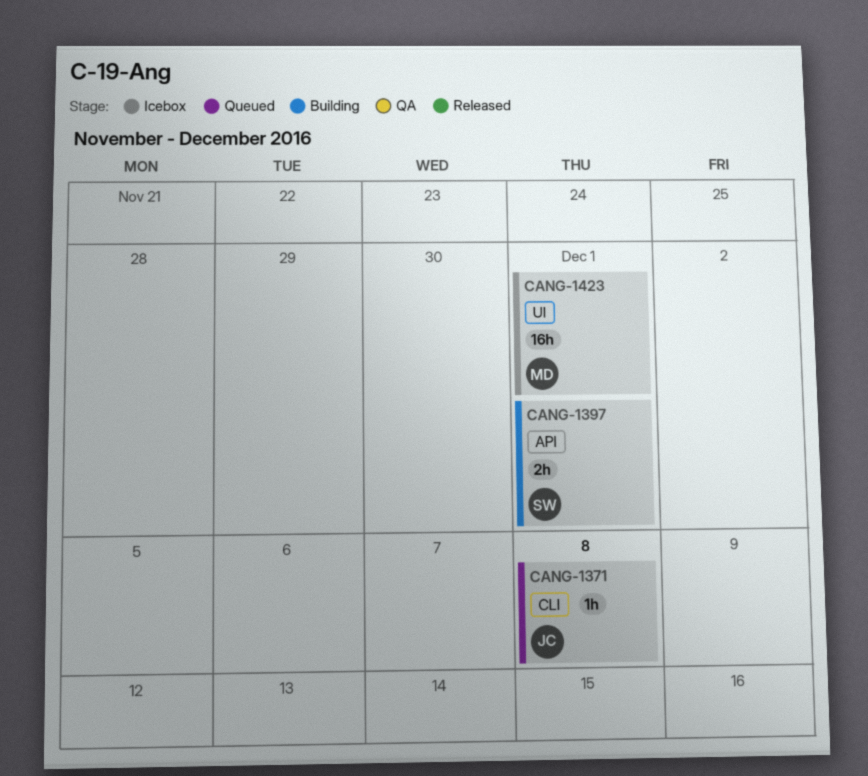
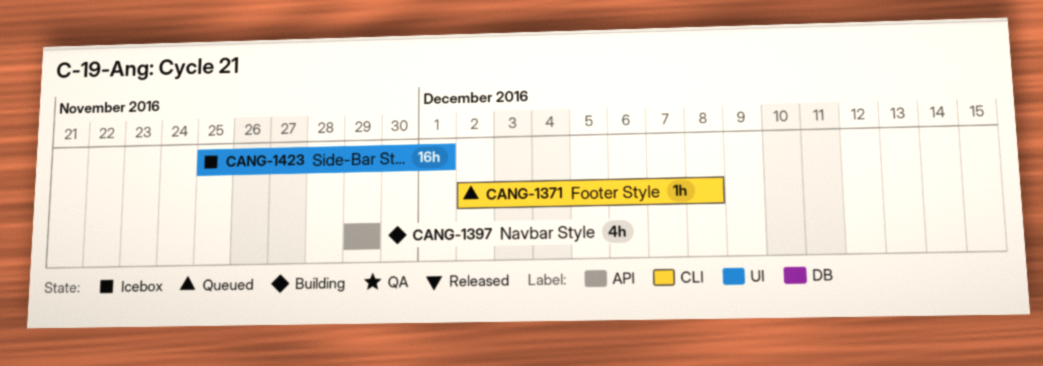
CANG-1397, estimate: 2h -> 4h
CANG-1397, due: Dec 1 -> Nov 29

